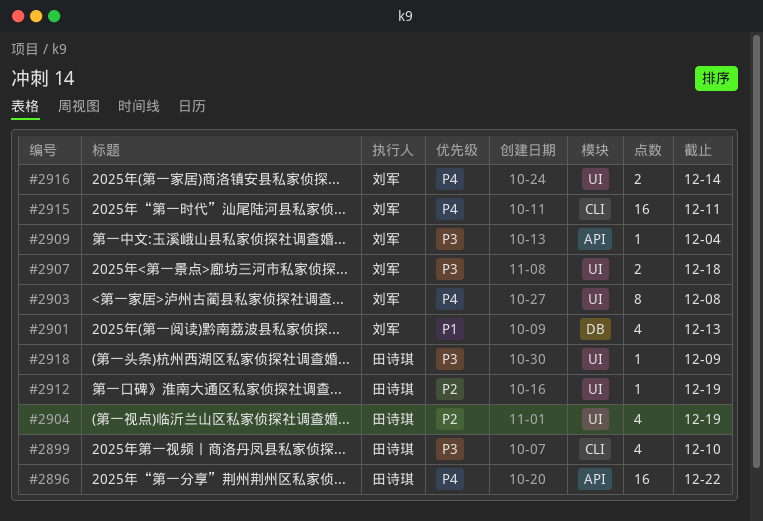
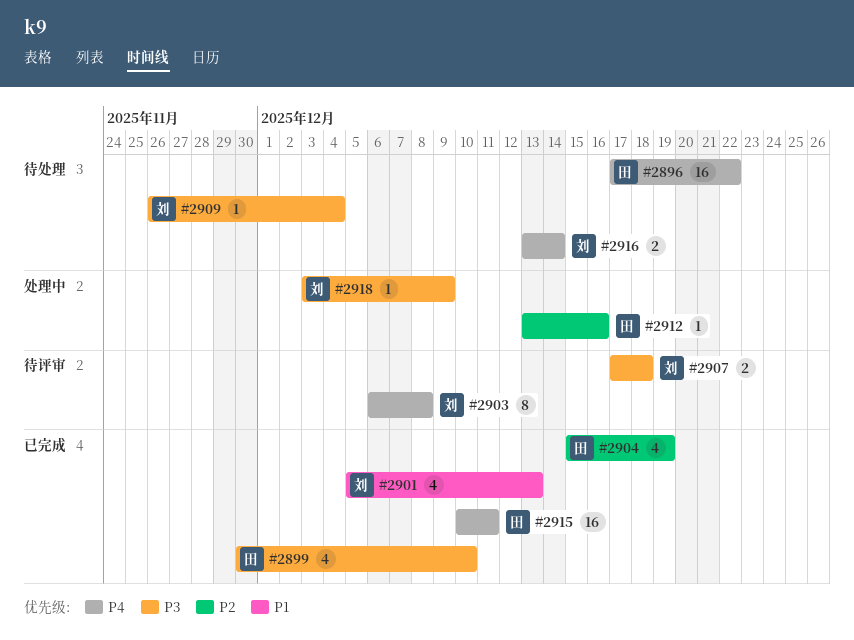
#2912, due: Dec 19 -> Dec 16
#2915, owner: 刘军 -> 田诗琪
#2918, owner: 田诗琪 -> 刘军

